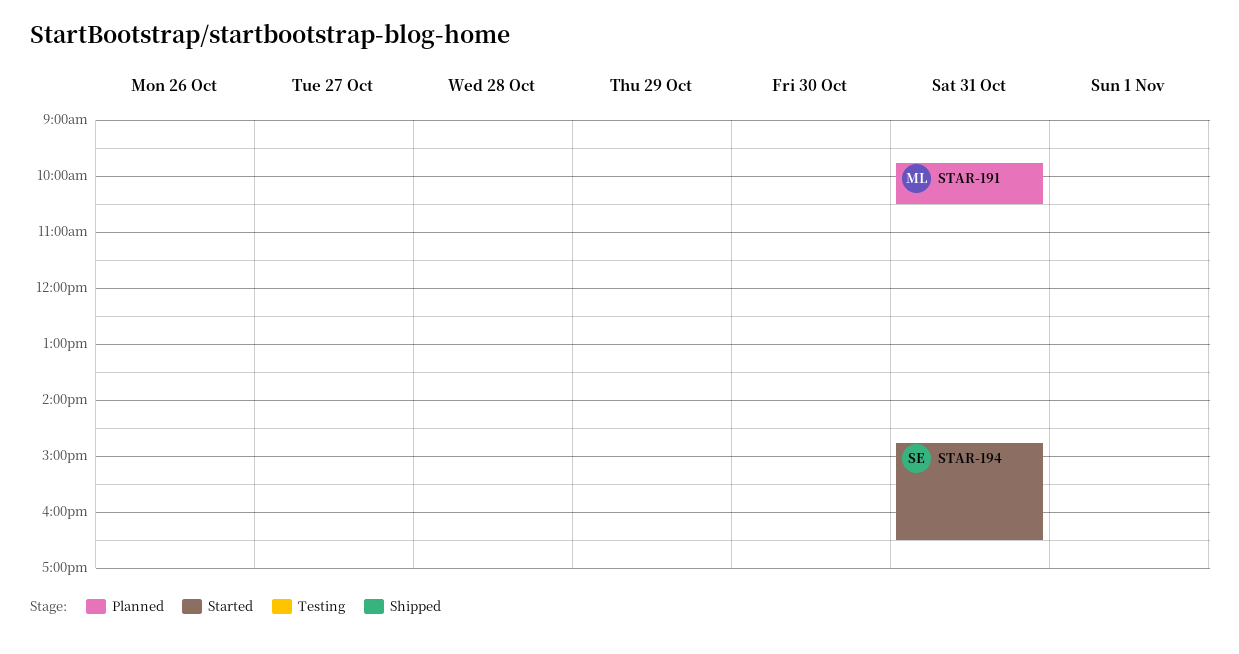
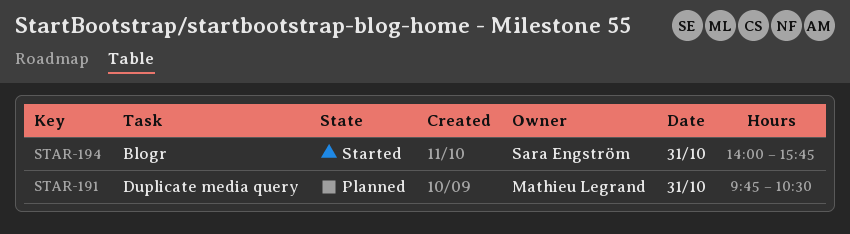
STAR-194, begins: 14:45 -> 14:00
STAR-194, ends: 16:30 -> 15:45

